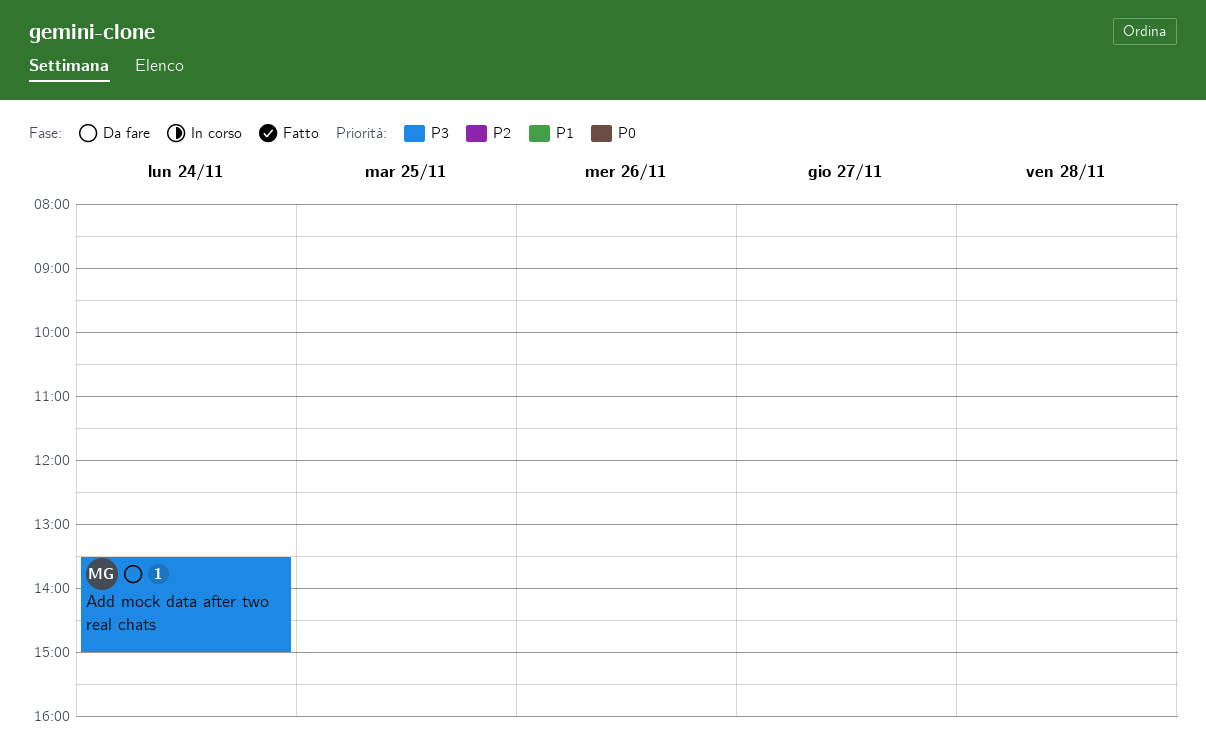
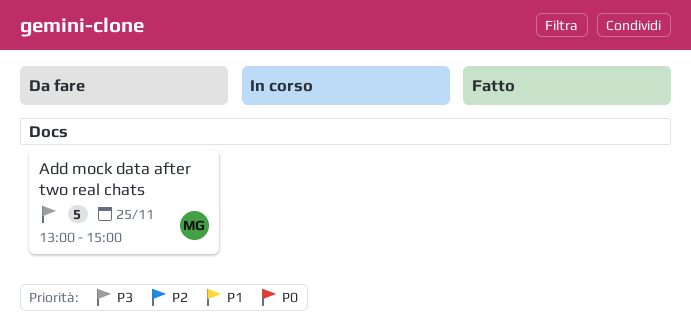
Add mock data after two real chats, estimate: 1 -> 5
Add mock data after two real chats, day: Nov 24 -> Nov 25
Add mock data after two real chats, begins: 13:30 -> 13:00

